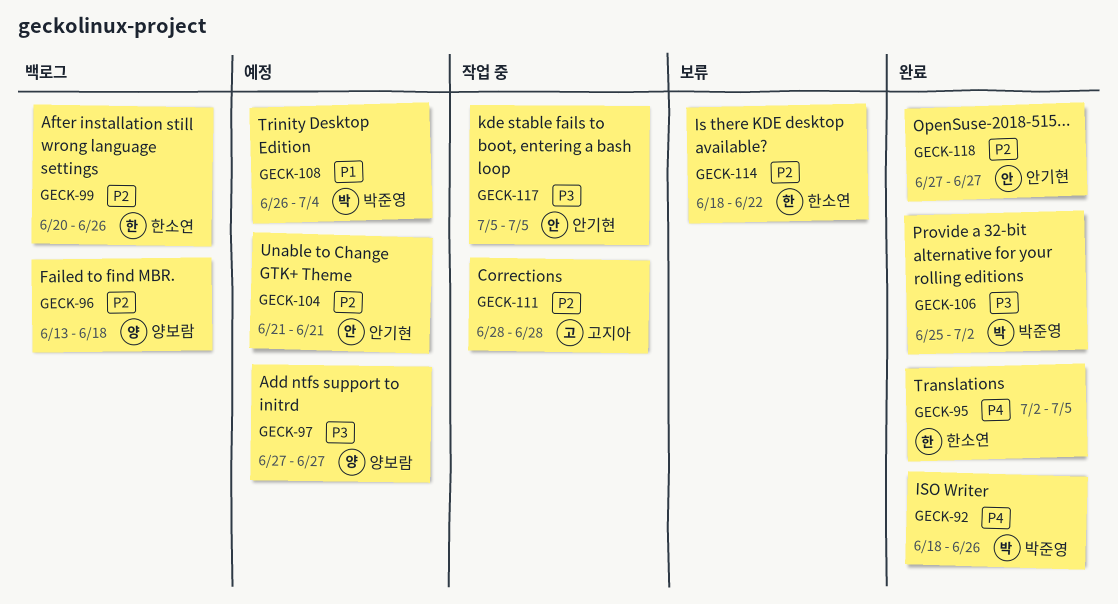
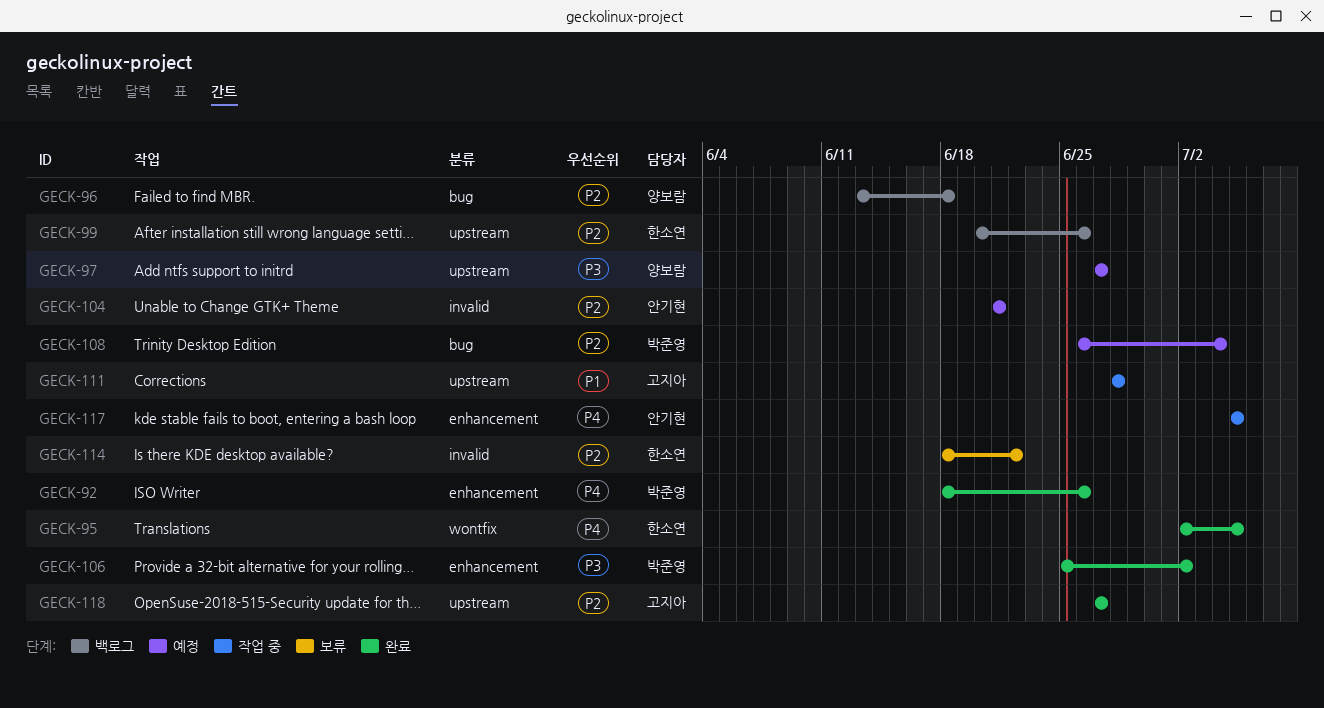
GECK-108, priority: P1 -> P2
GECK-111, priority: P2 -> P1
GECK-117, priority: P3 -> P4
GECK-118, owner: 안기현 -> 고지아

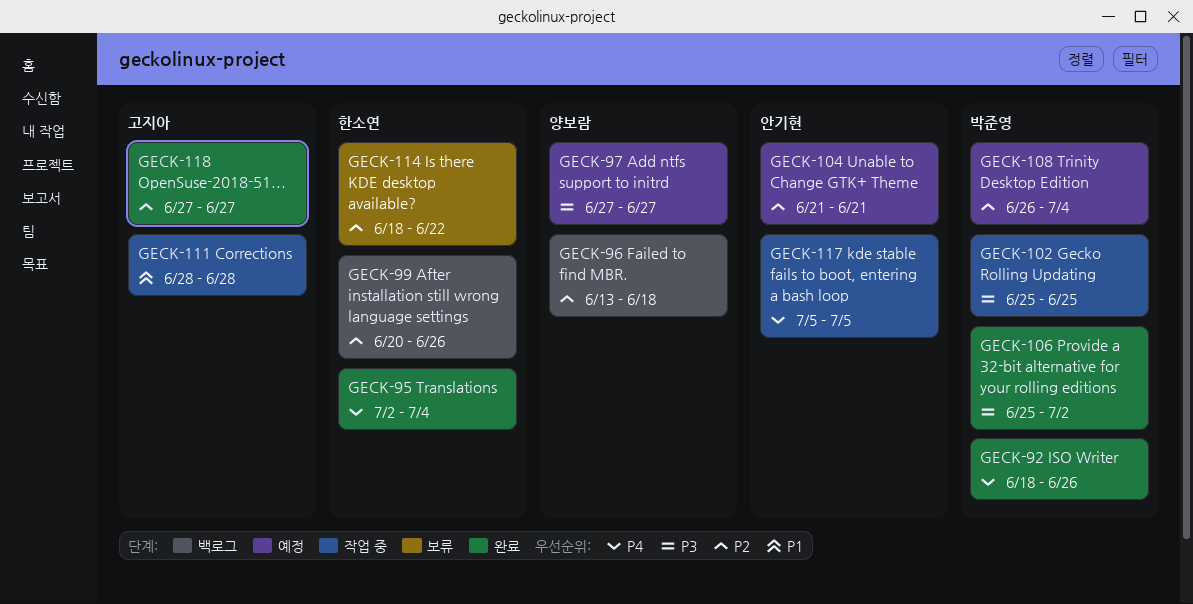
GECK-95, due: Jul 5 -> Jul 4
GECK-102: none -> present

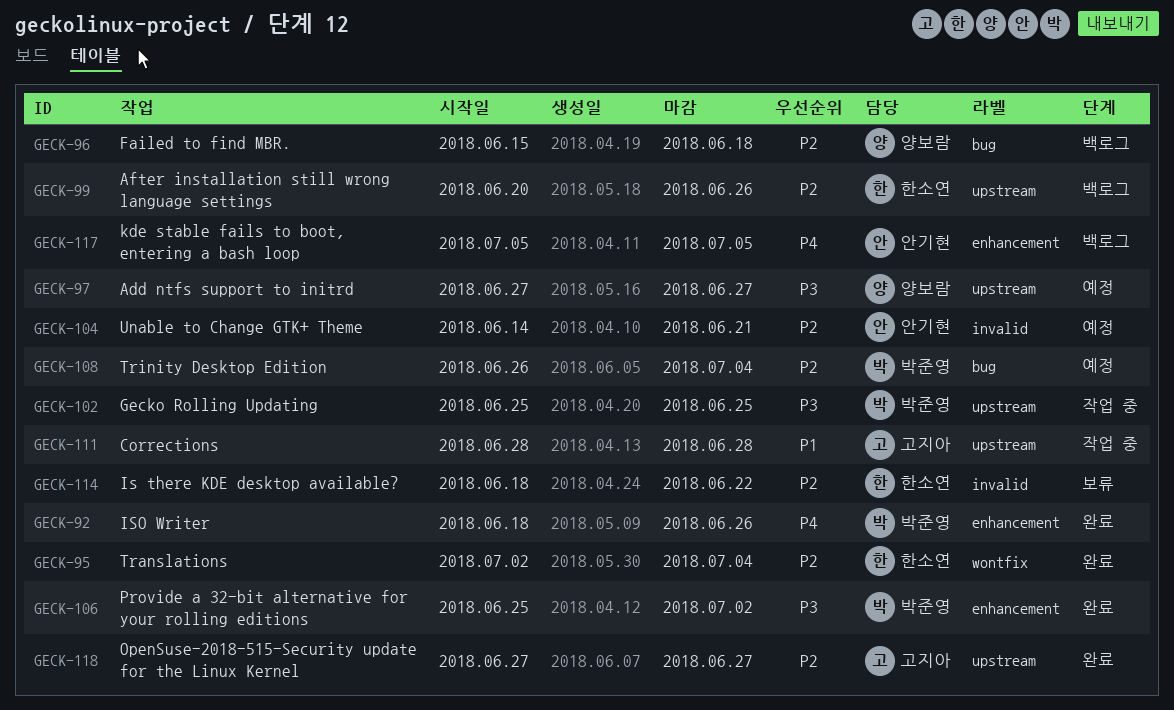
GECK-95, priority: P4 -> P2
GECK-96, start: Jun 13 -> Jun 15
GECK-104, start: Jun 21 -> Jun 14
GECK-117, status: 작업 중 -> 백로그

